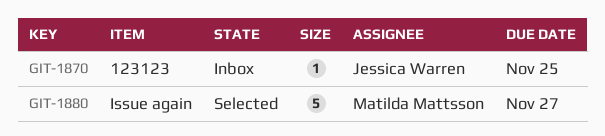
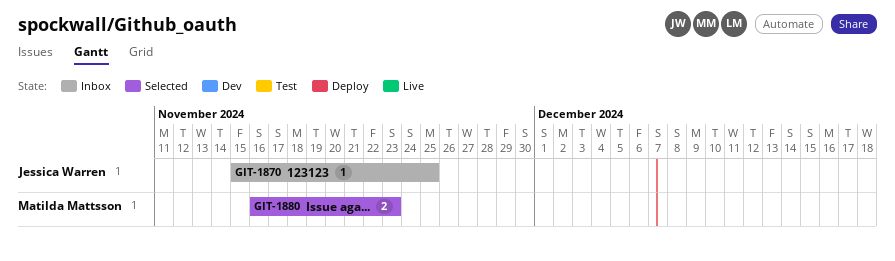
GIT-1880, estimate: 5 -> 2
GIT-1880, due: Nov 27 -> Nov 23

